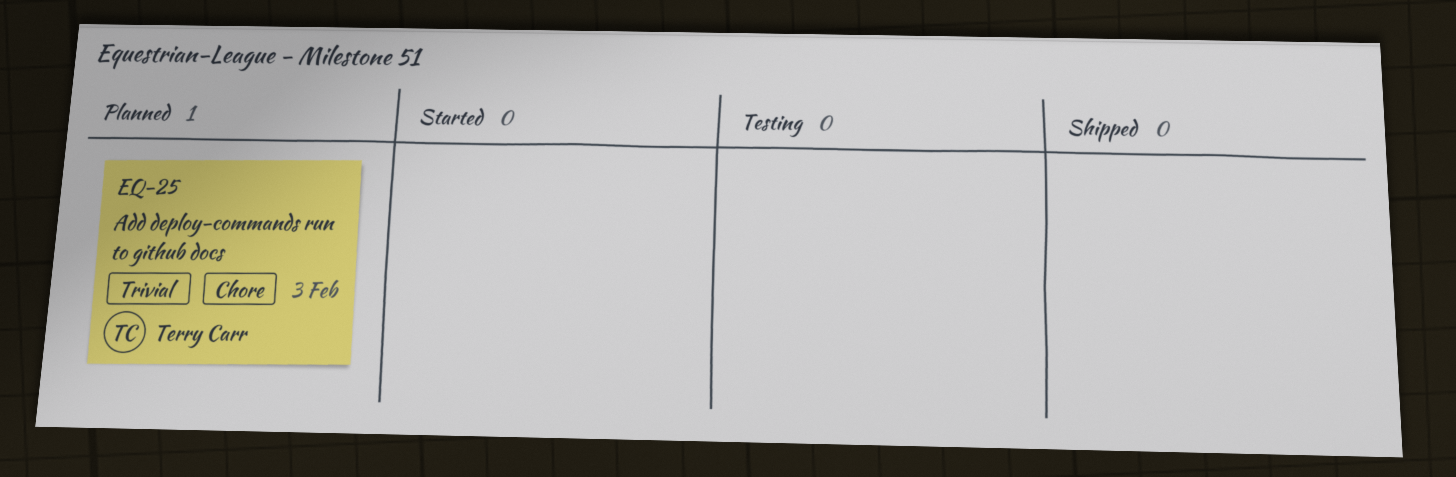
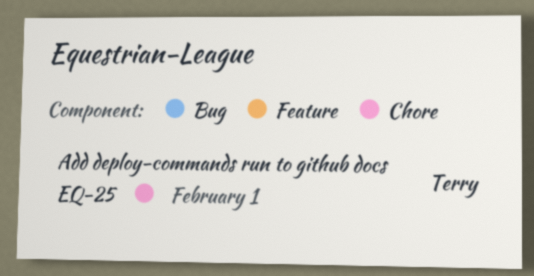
EQ-25, due: Feb 3 -> Feb 1

